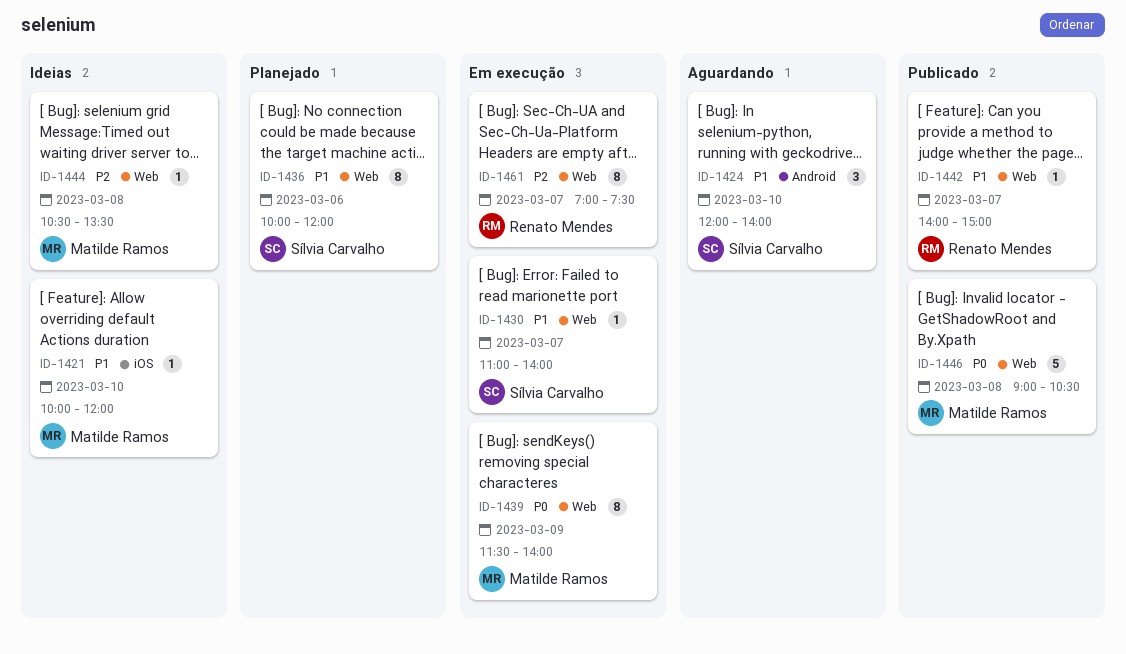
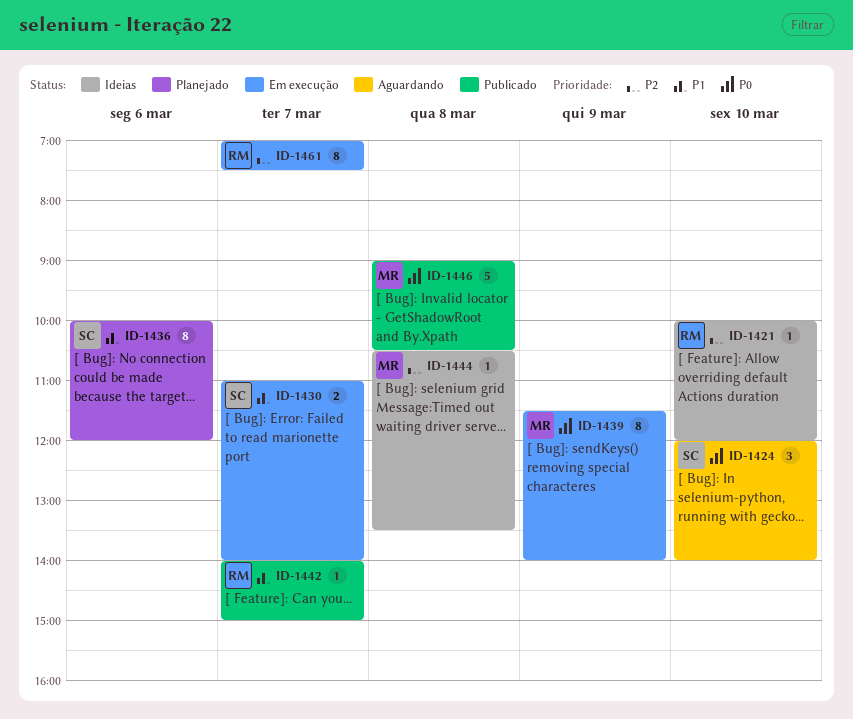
ID-1421, owner: Matilde Ramos -> Renato Mendes
ID-1421, priority: P1 -> P2
ID-1424, priority: P1 -> P0
ID-1430, estimate: 1 -> 2

